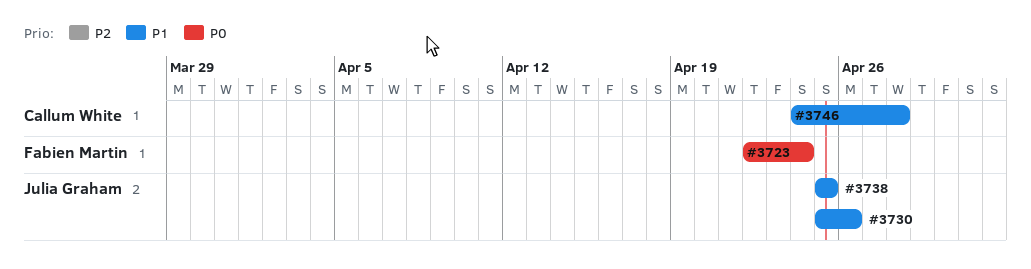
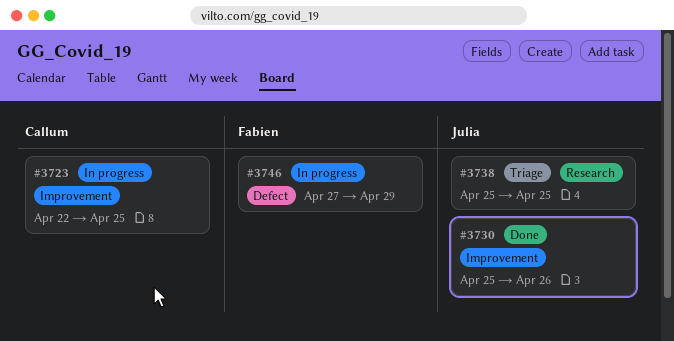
#3723, owner: Fabien Martin -> Callum White
#3723, due: Apr 24 -> Apr 25
#3746, owner: Callum White -> Fabien Martin
#3746, start: Apr 24 -> Apr 27
#3746, due: Apr 28 -> Apr 29

